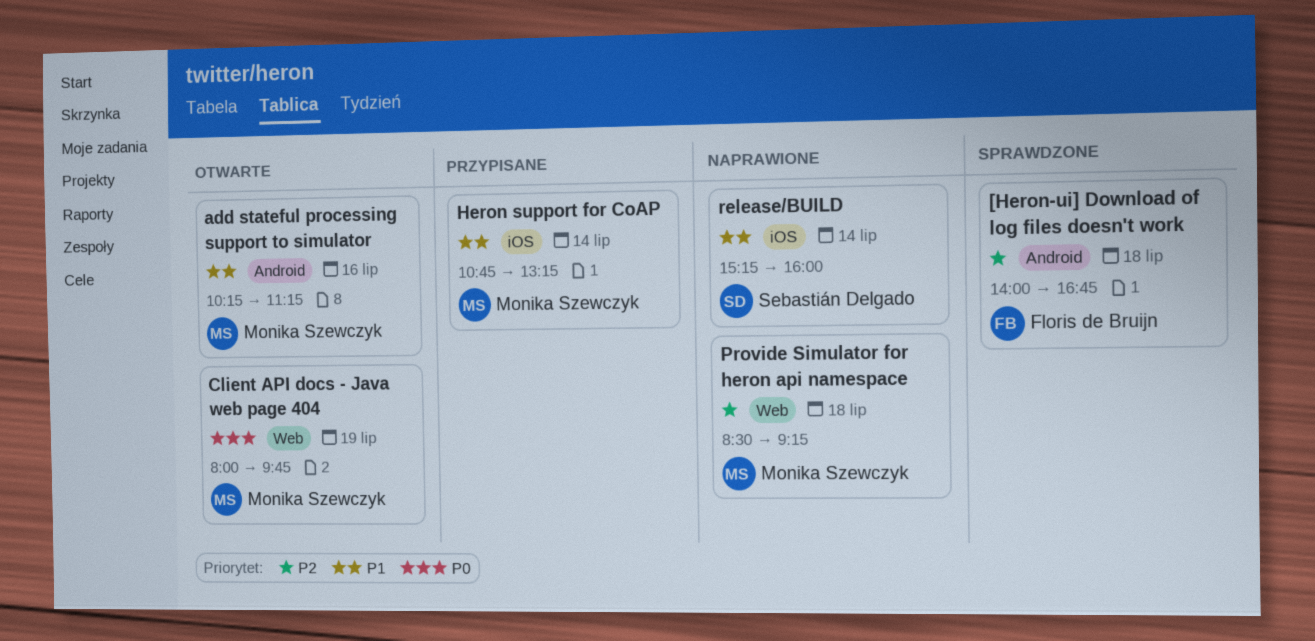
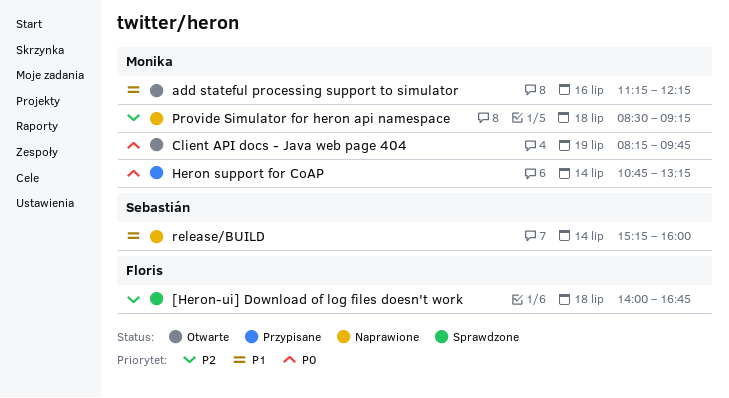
add stateful processing support to simulator, begins: 10:15 -> 11:15
add stateful processing support to simulator, ends: 11:15 -> 12:15
Client API docs - Java web page 404, begins: 08:00 -> 08:15
Heron support for CoAP, priority: P1 -> P0

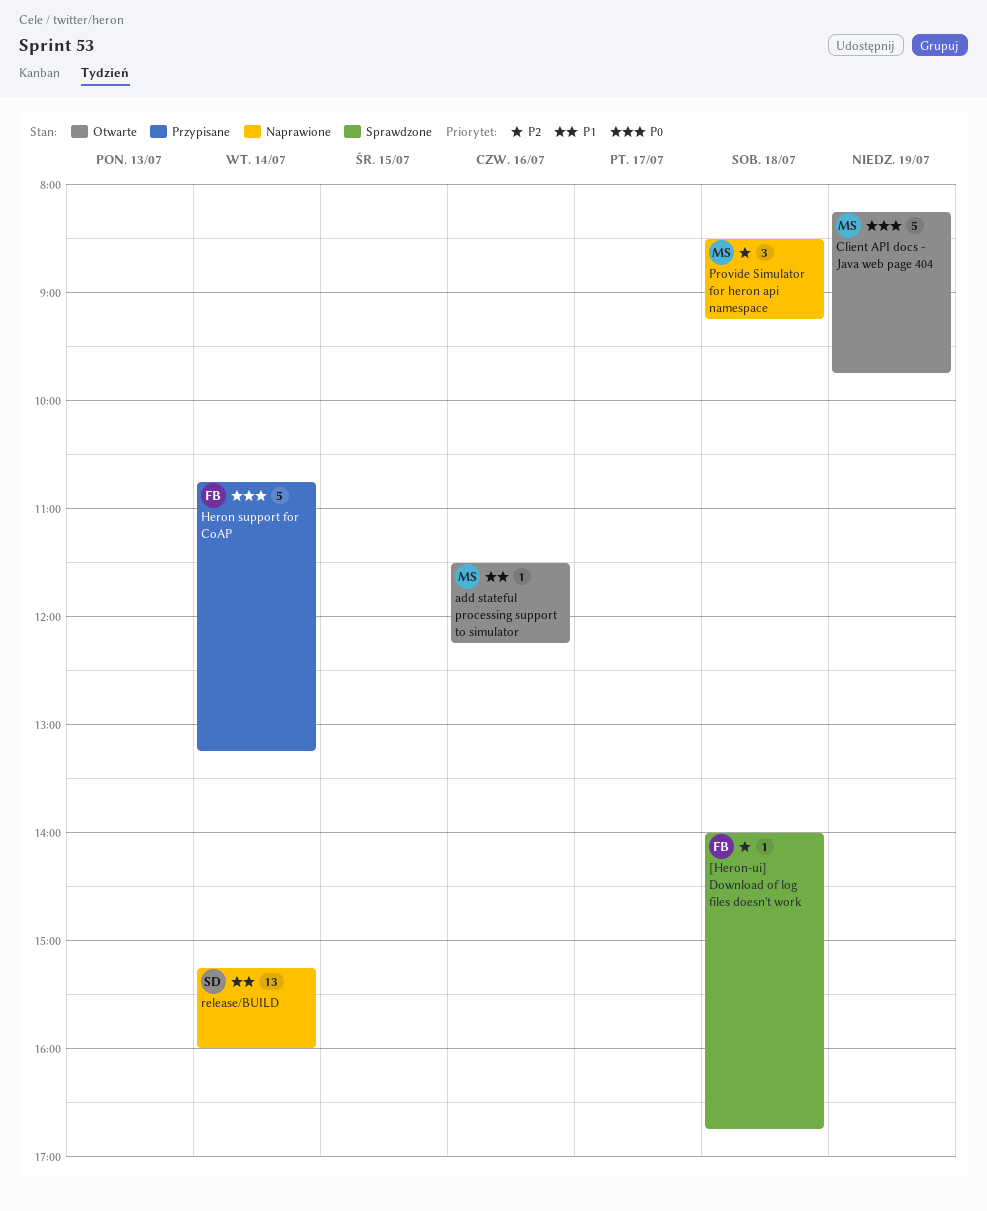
add stateful processing support to simulator, begins: 11:15 -> 11:30
Heron support for CoAP, owner: Monika -> Floris

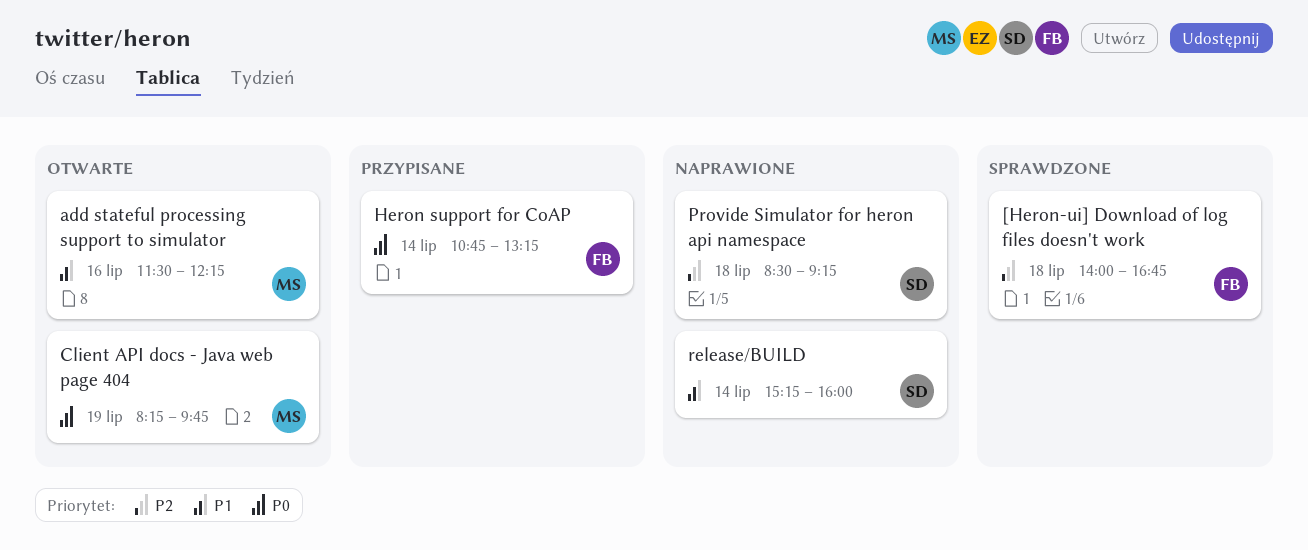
Provide Simulator for heron api namespace, owner: MS -> SD

